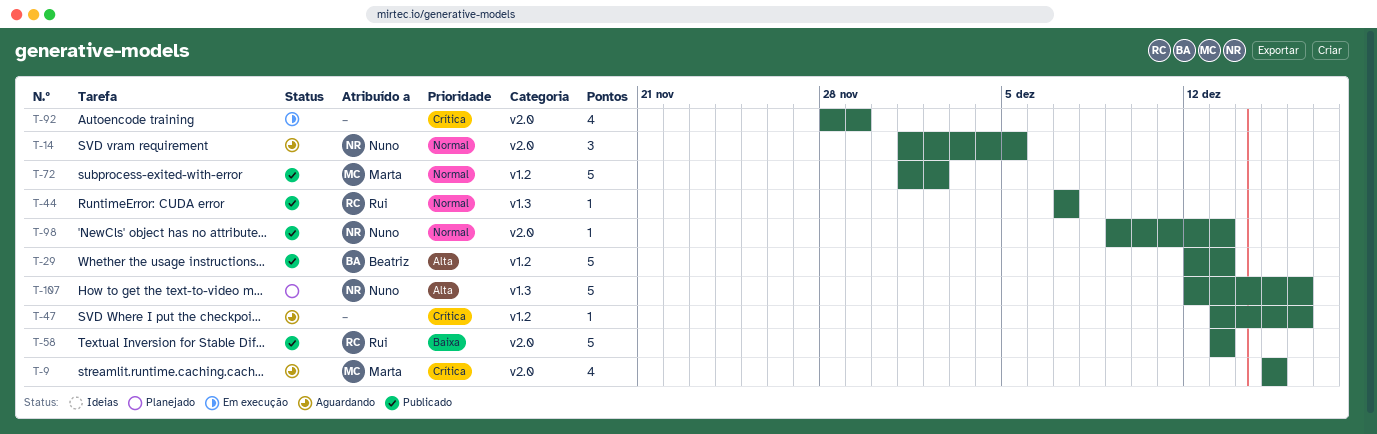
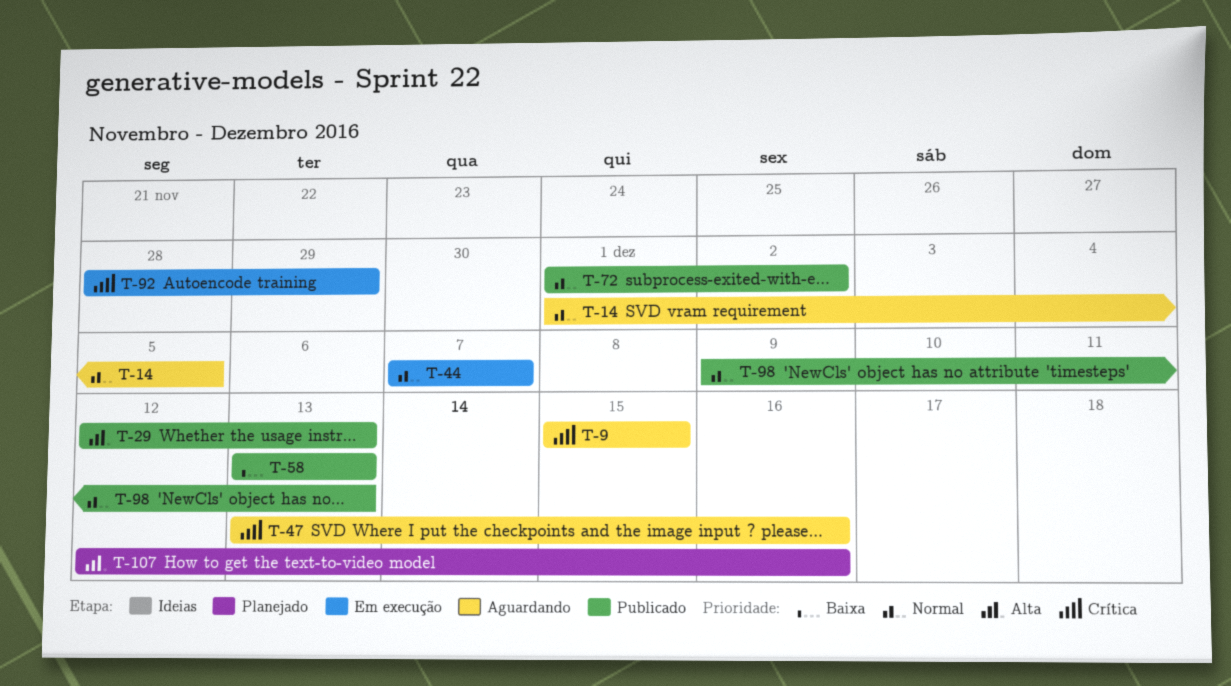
T-44, status: Publicado -> Em execução

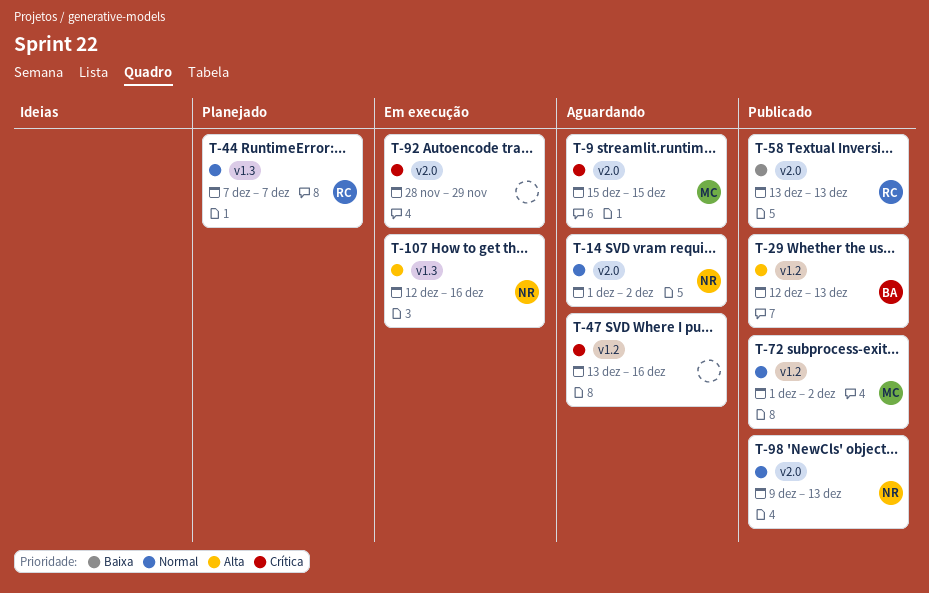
T-14, due: Dec 5 -> Dec 2
T-44, status: Em execução -> Planejado
T-107, status: Planejado -> Em execução

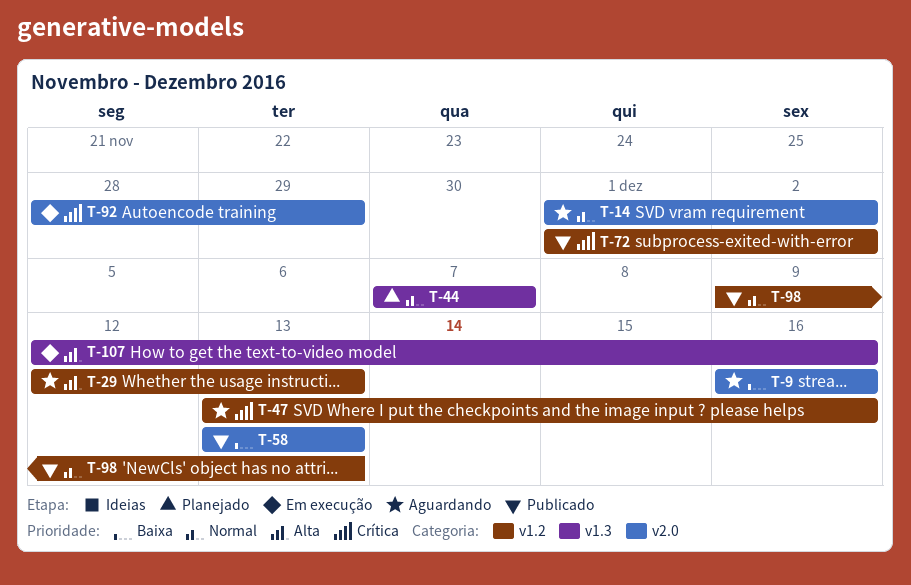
T-9, priority: Crítica -> Baixa
T-9, start: Dec 15 -> Dec 16
T-9, due: Dec 15 -> Dec 16
T-29, status: Publicado -> Aguardando
T-72, priority: Normal -> Crítica
T-98, label: v2.0 -> v1.2

